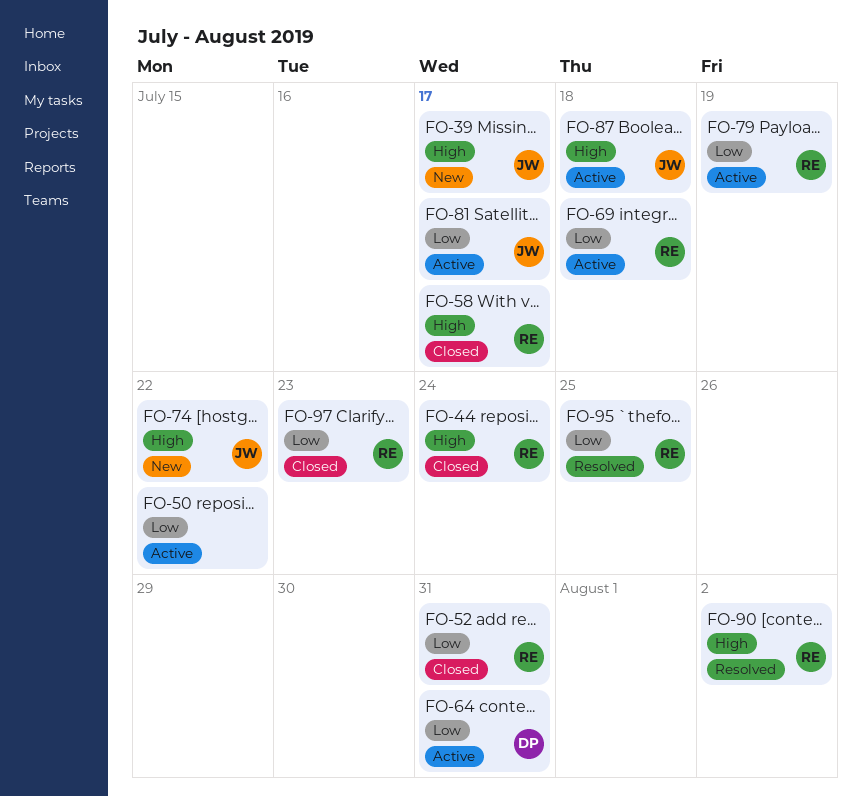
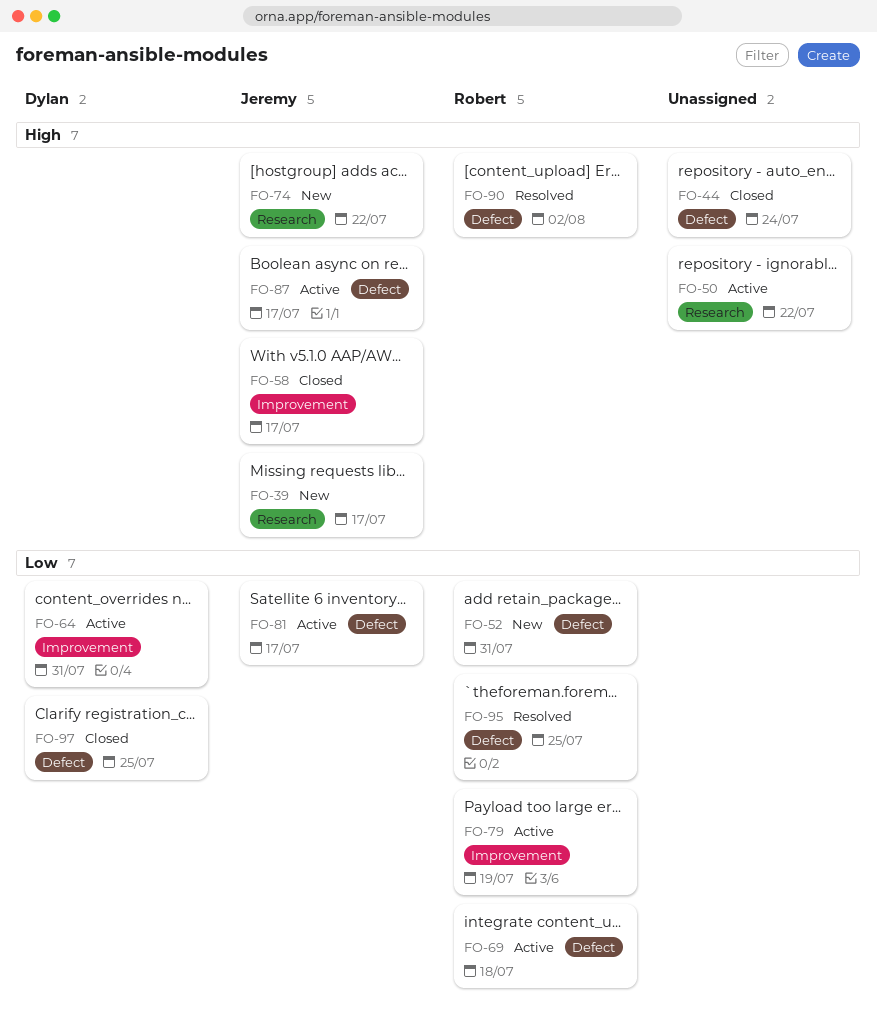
FO-44, owner: Robert -> none
FO-50, priority: Low -> High
FO-52, status: Closed -> New
FO-58, owner: Robert -> Jeremy
FO-87, due: Jul 18 -> Jul 17
FO-97, owner: Robert -> Dylan
FO-97, due: Jul 23 -> Jul 25

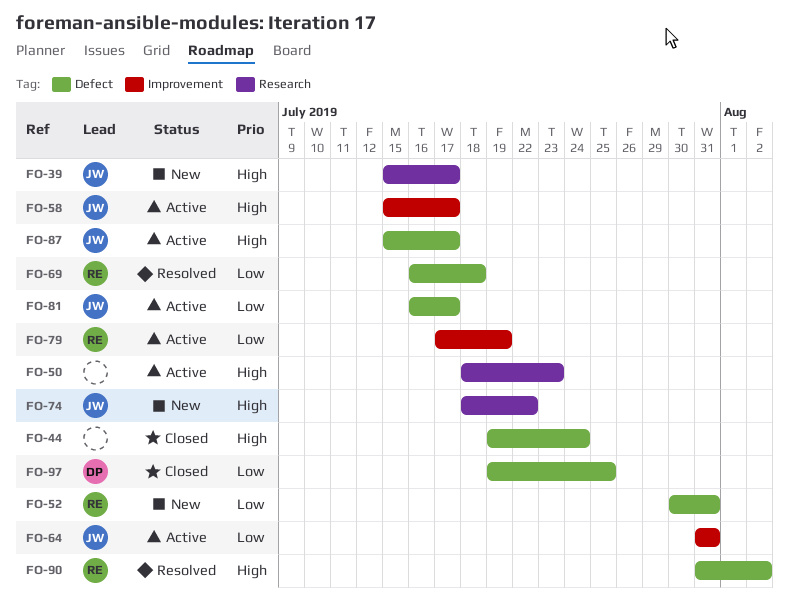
FO-50, due: Jul 22 -> Jul 23
FO-58, status: Closed -> Active
FO-64, owner: Dylan -> Jeremy
FO-69, status: Active -> Resolved
FO-95: present -> none

